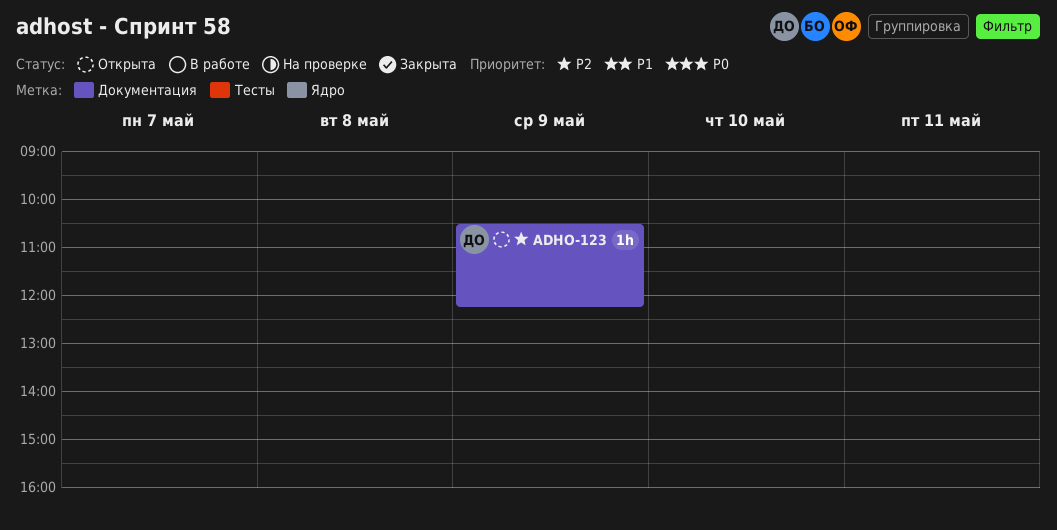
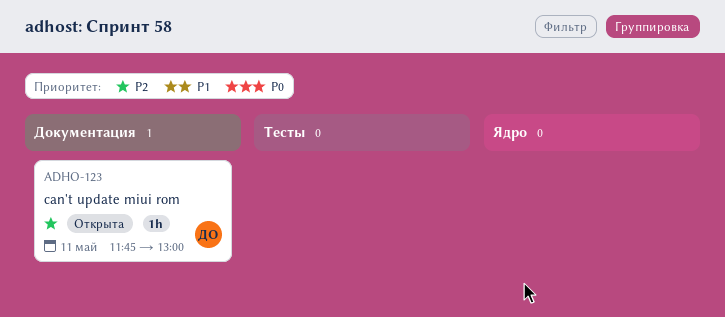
ADHO-123, day: May 9 -> May 11
ADHO-123, begins: 10:30 -> 11:45
ADHO-123, ends: 12:15 -> 13:00

